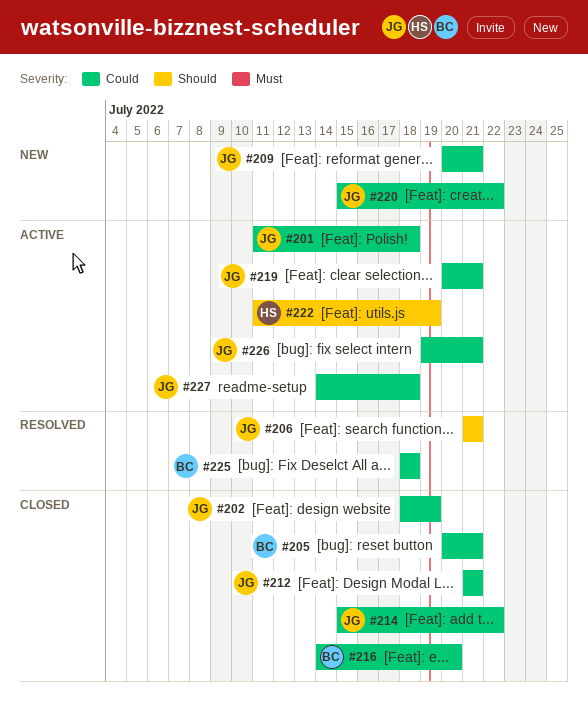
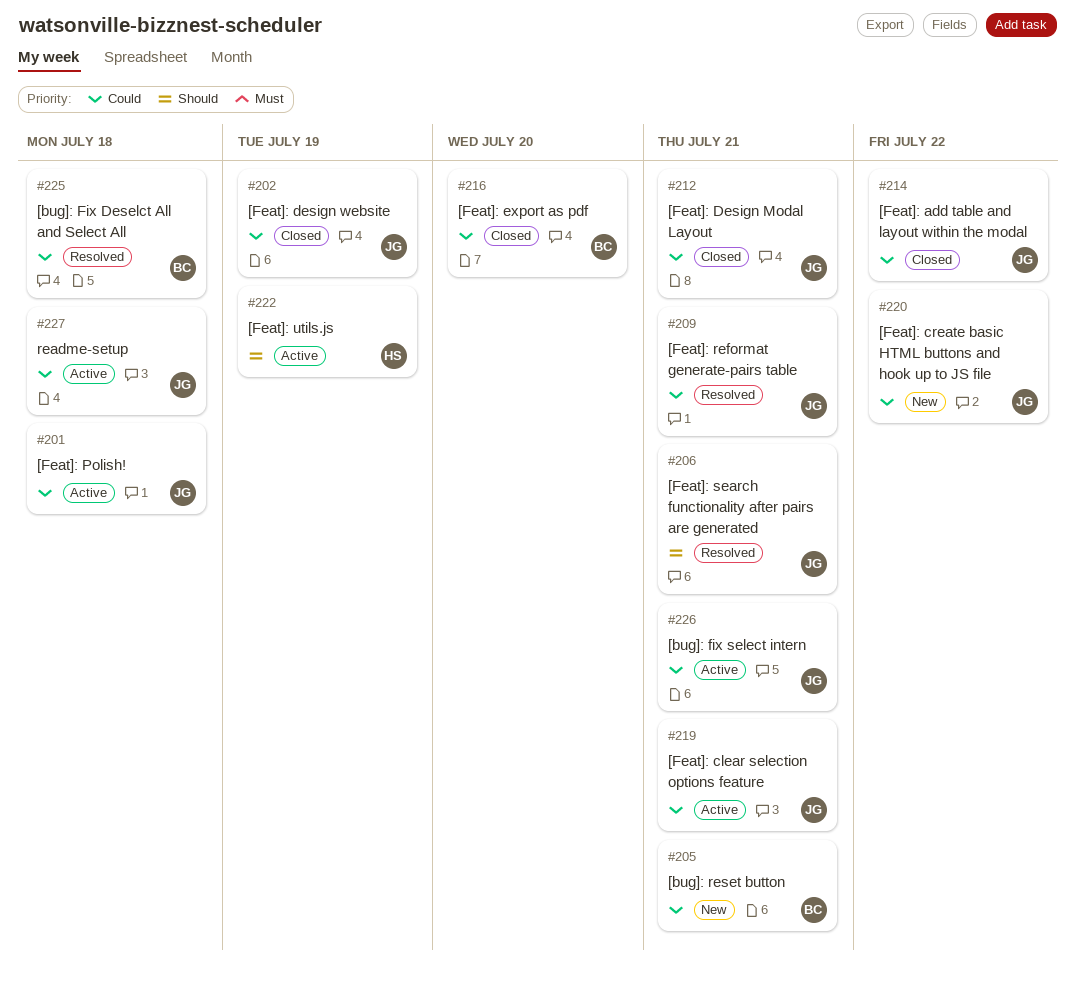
#205, status: Closed -> New
#209, status: New -> Resolved

